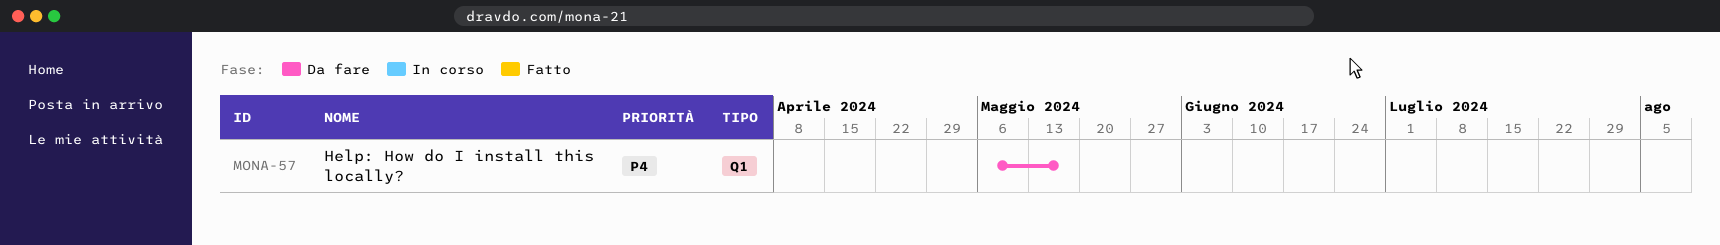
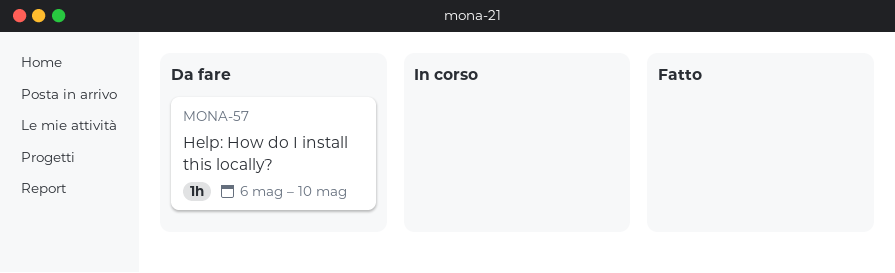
MONA-57, due: May 17 -> May 10

